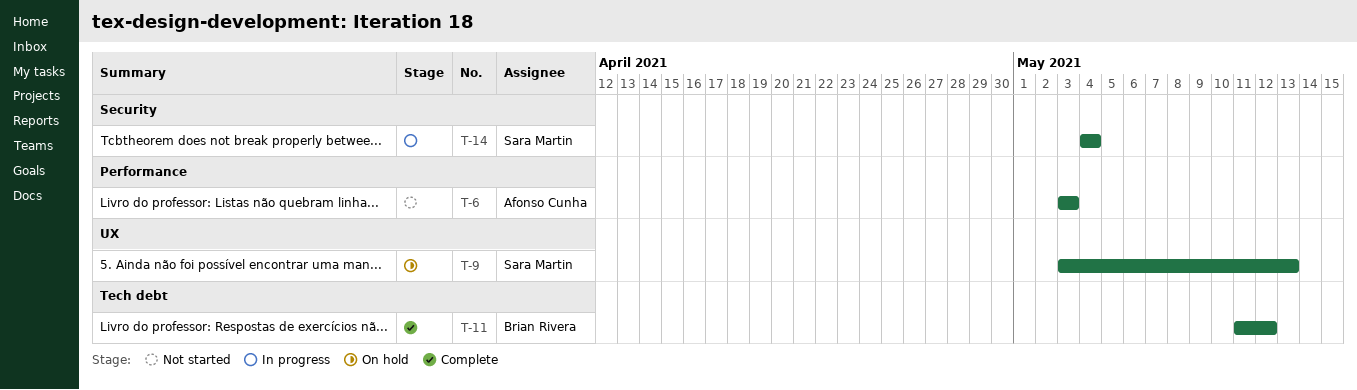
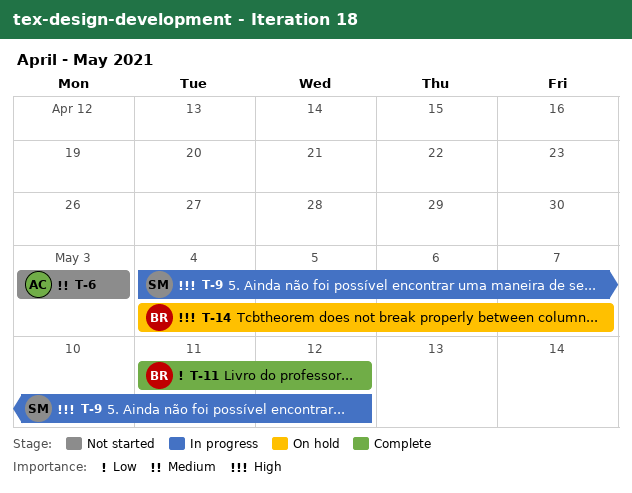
T-9, status: On hold -> In progress
T-9, start: May 3 -> May 4
T-9, due: May 13 -> May 12
T-14, status: In progress -> On hold
T-14, owner: Sara Martin -> Brian Rivera
T-14, due: May 4 -> May 7

